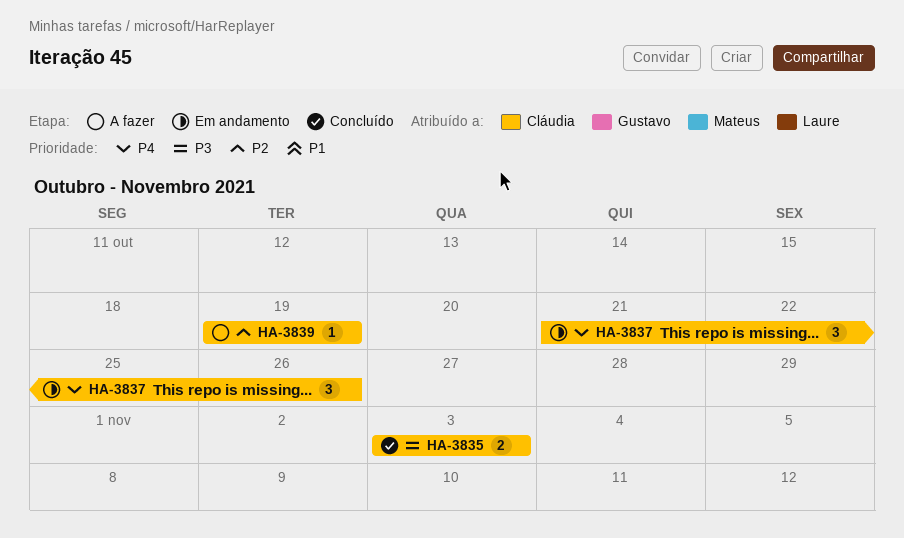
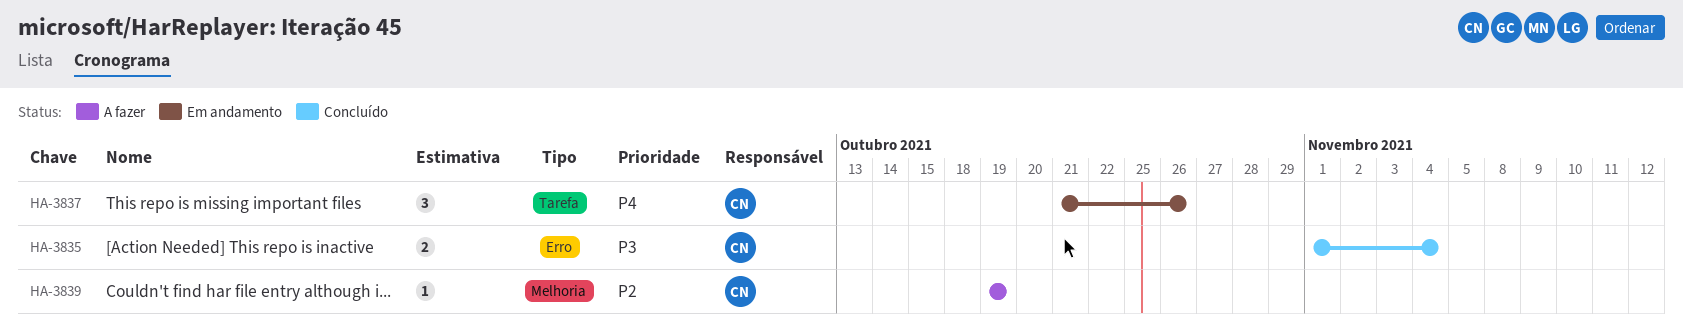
HA-3835, start: Nov 3 -> Nov 1
HA-3835, due: Nov 3 -> Nov 4

